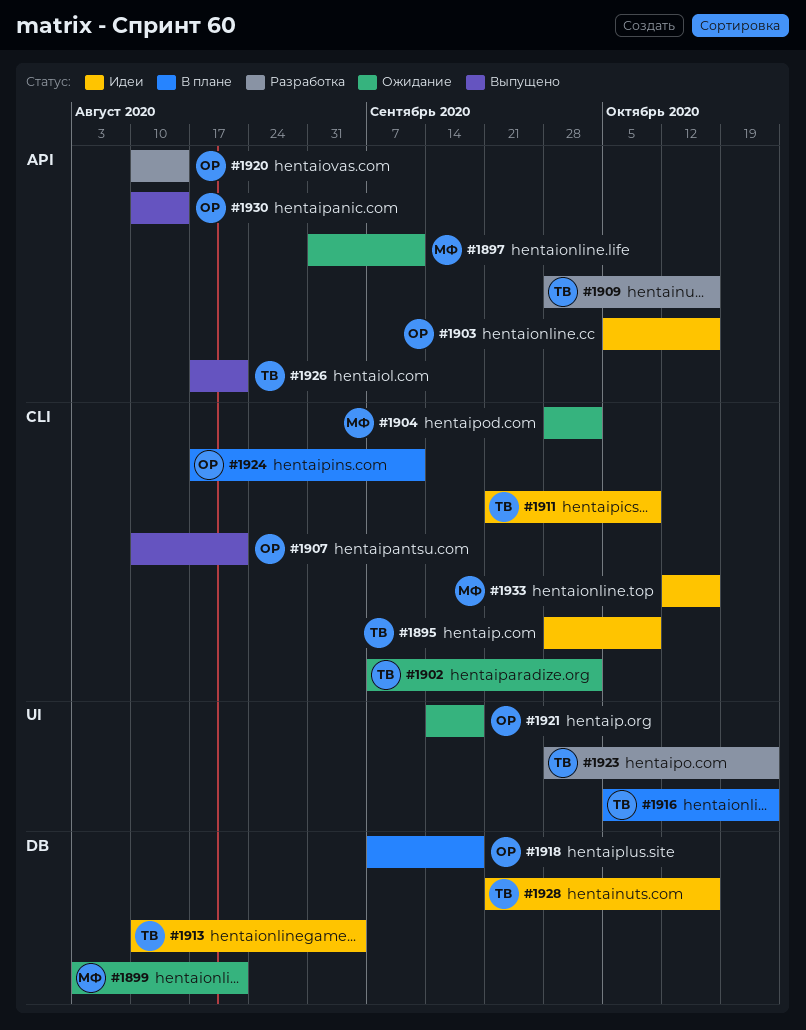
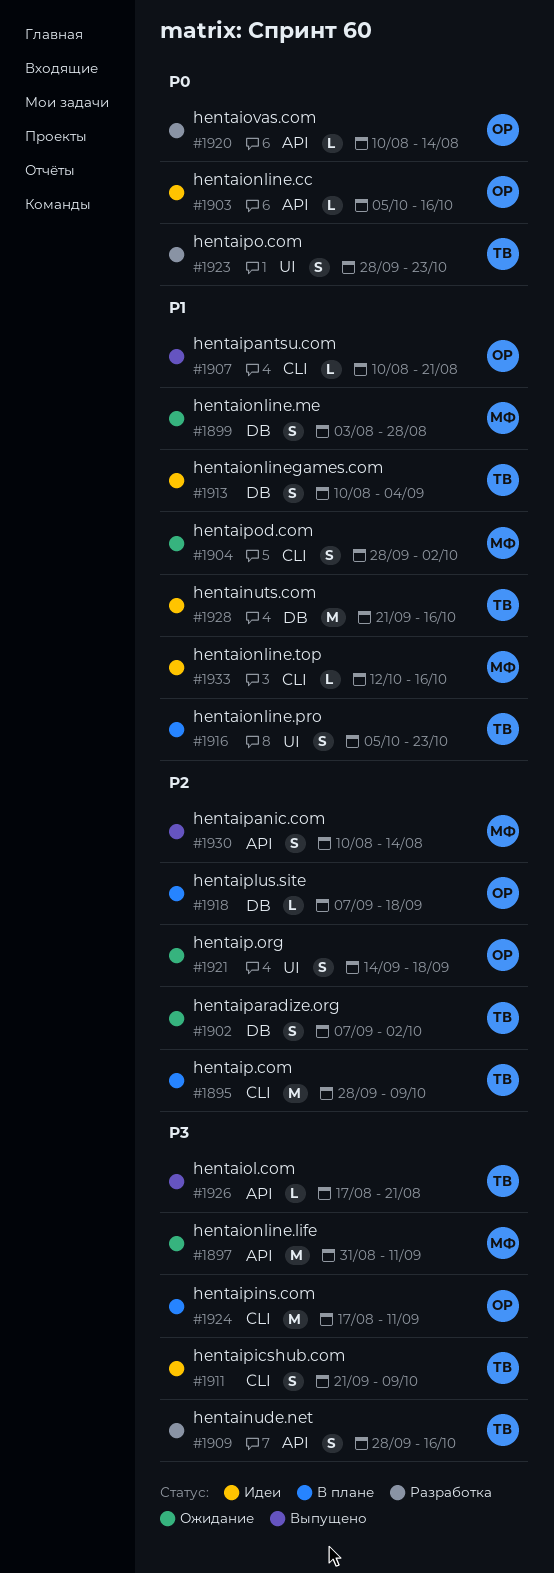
#1895, status: Идеи -> В плане
#1899, due: Aug 21 -> Aug 28
#1902, label: CLI -> DB
#1930, owner: ОР -> МФ

